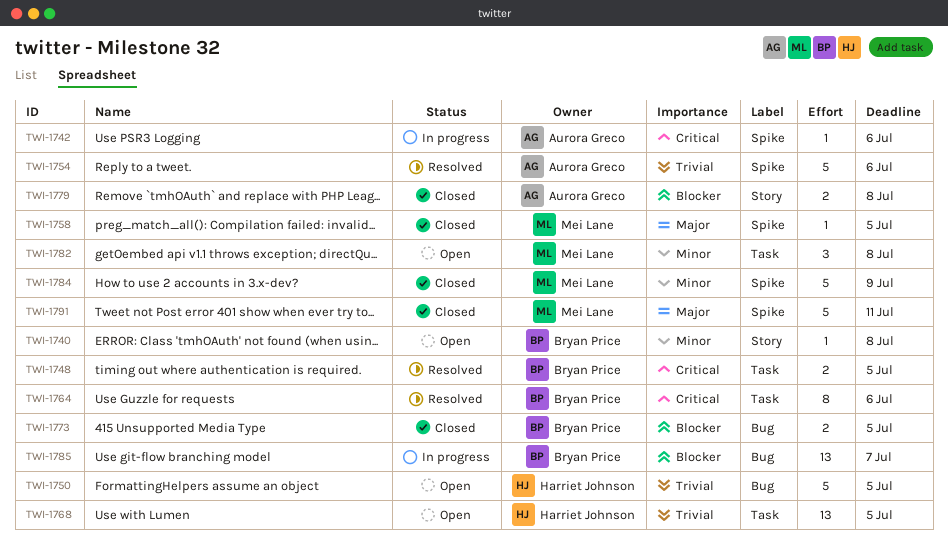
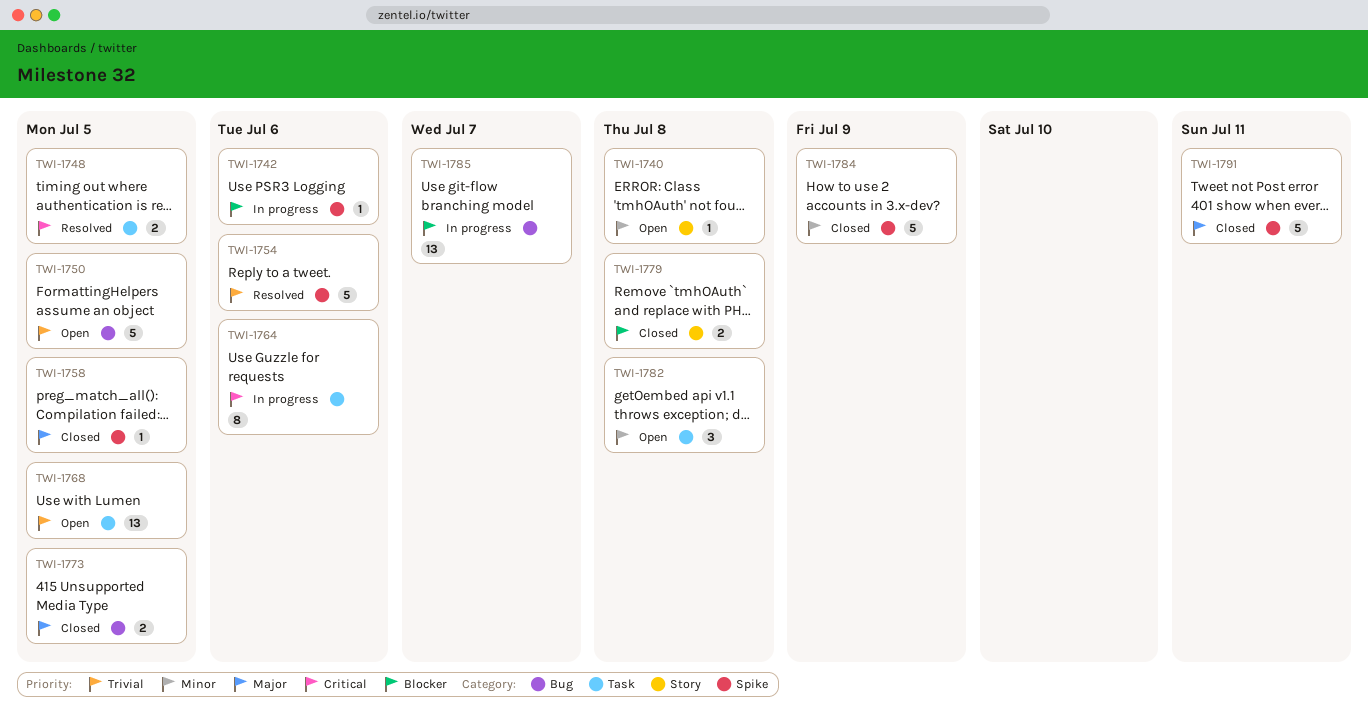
TWI-1742, priority: Critical -> Blocker
TWI-1764, status: Resolved -> In progress
TWI-1773, priority: Blocker -> Major

